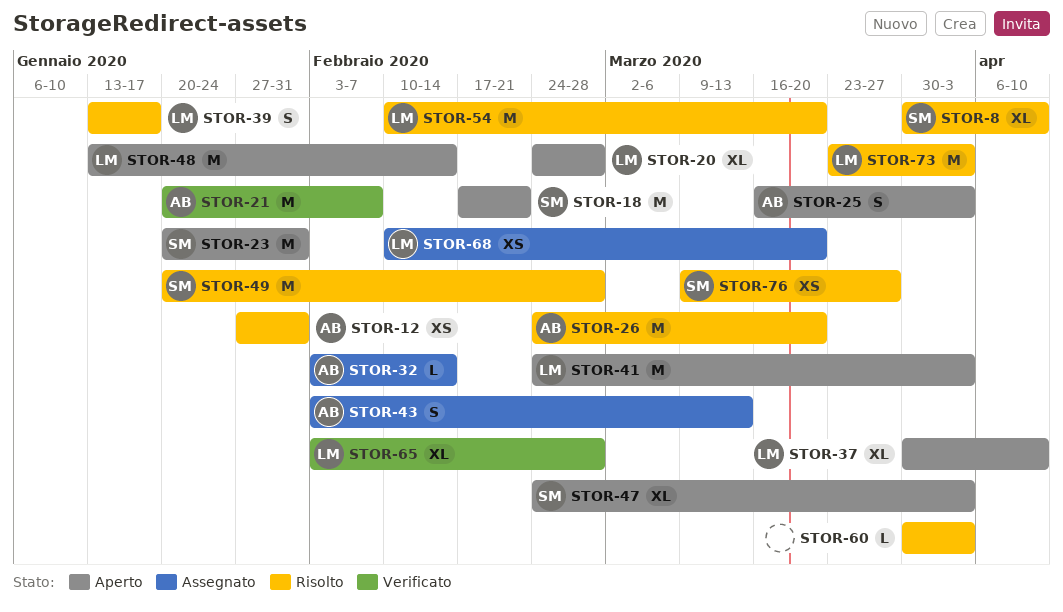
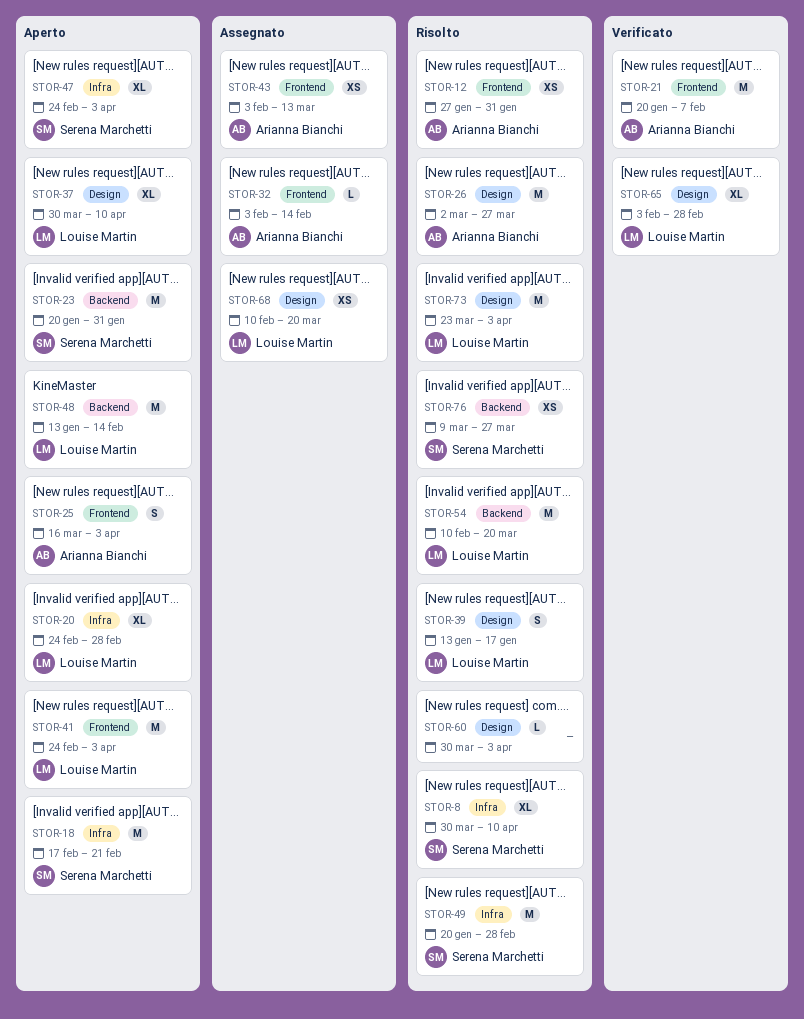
STOR-26, start: Feb 24 -> Mar 2
STOR-26, due: Mar 20 -> Mar 27
STOR-43, estimate: S -> XS

